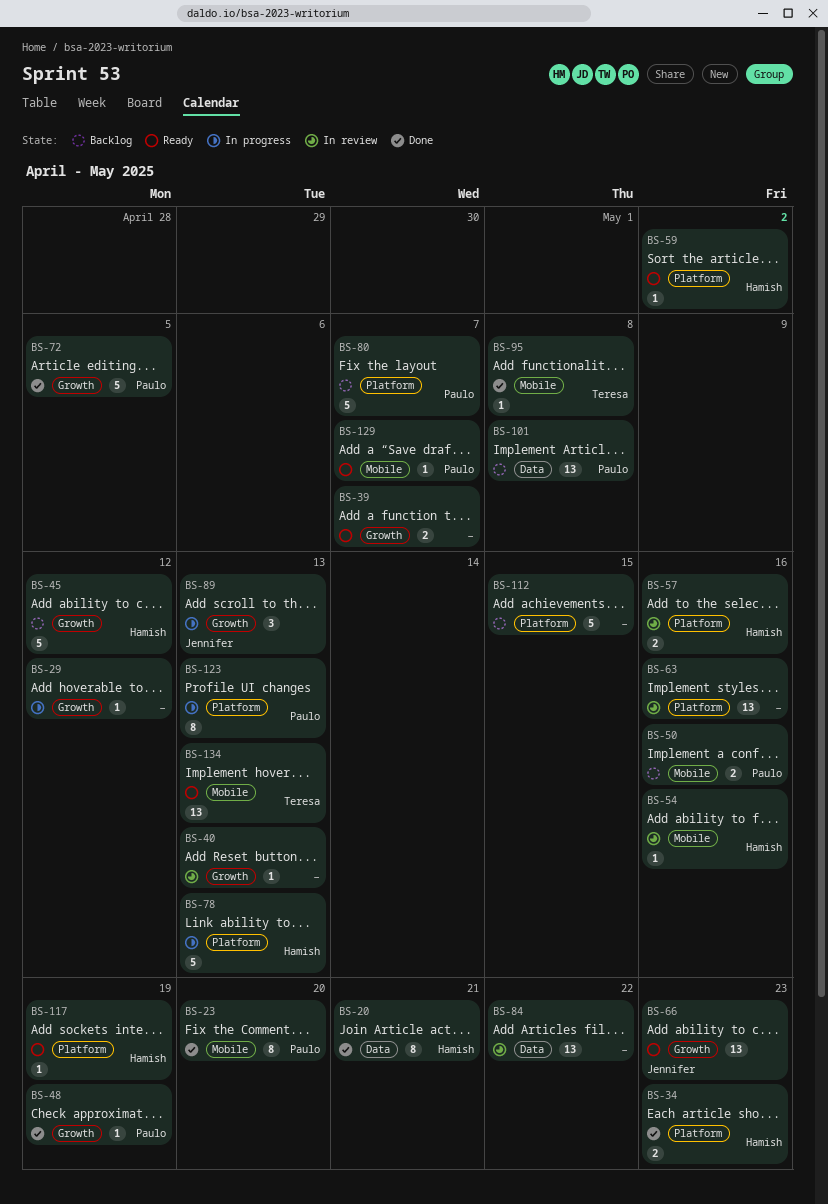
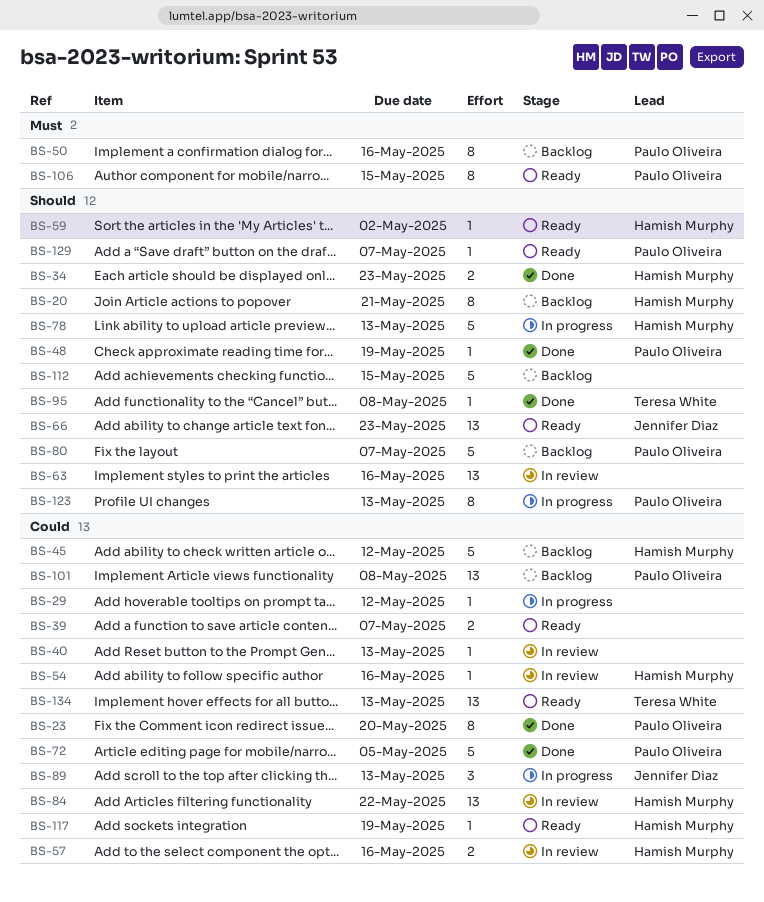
BS-20, status: Done -> Backlog
BS-50, estimate: 2 -> 8
BS-84, owner: none -> Hamish Murphy
BS-106: none -> present

